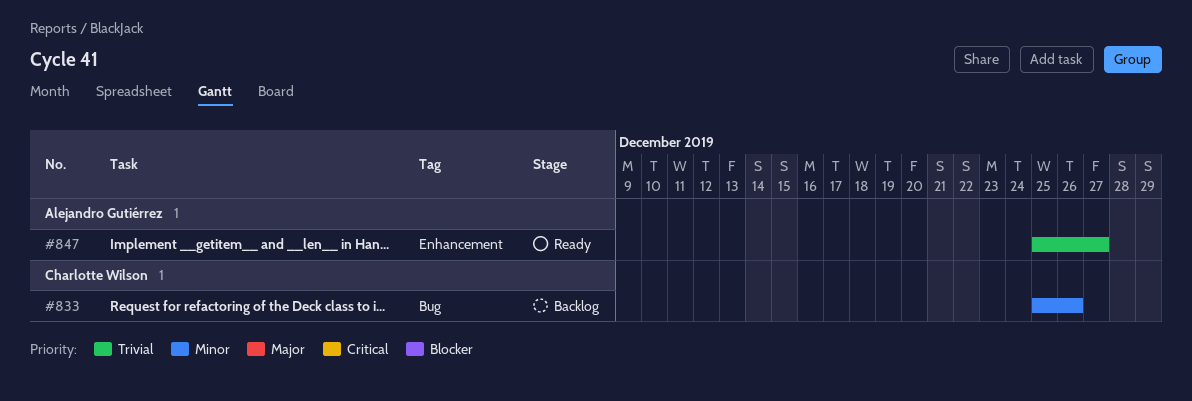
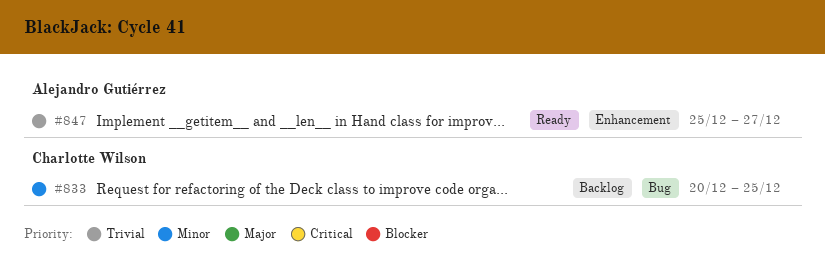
#833, start: Dec 25 -> Dec 20
#833, due: Dec 26 -> Dec 25

